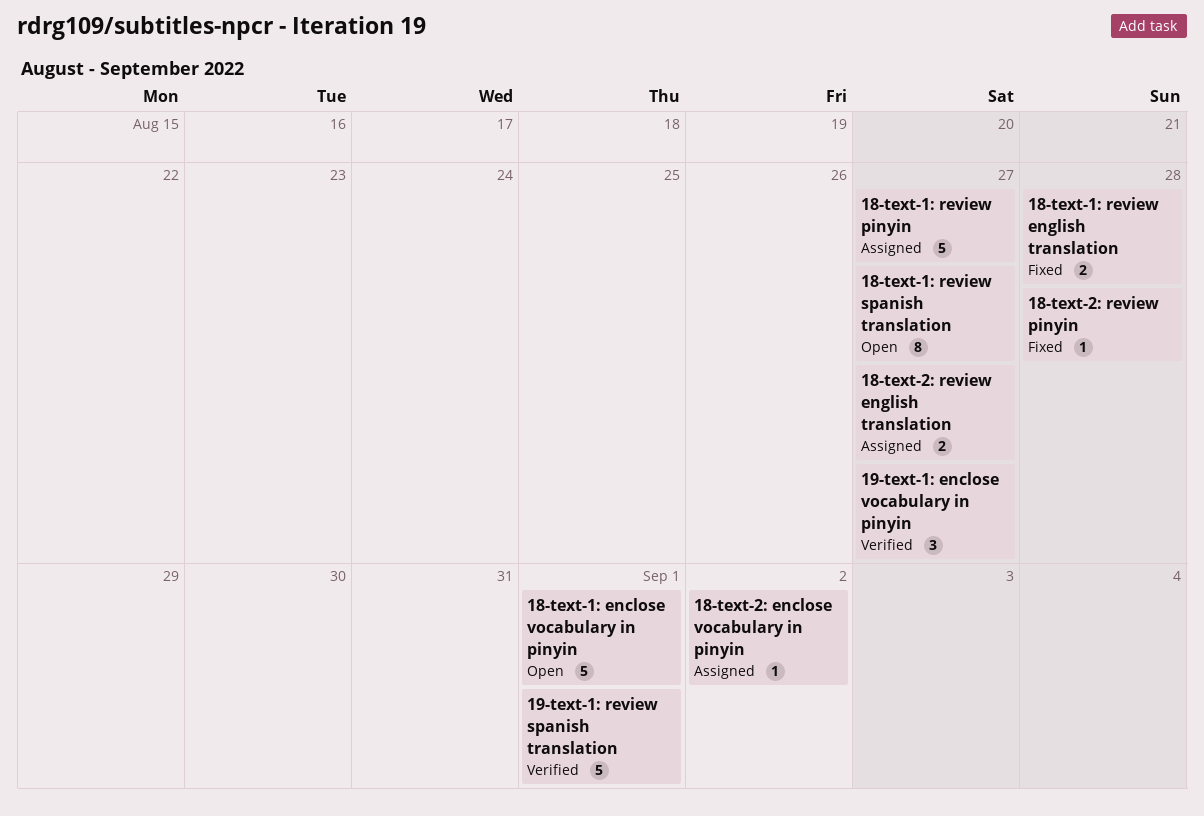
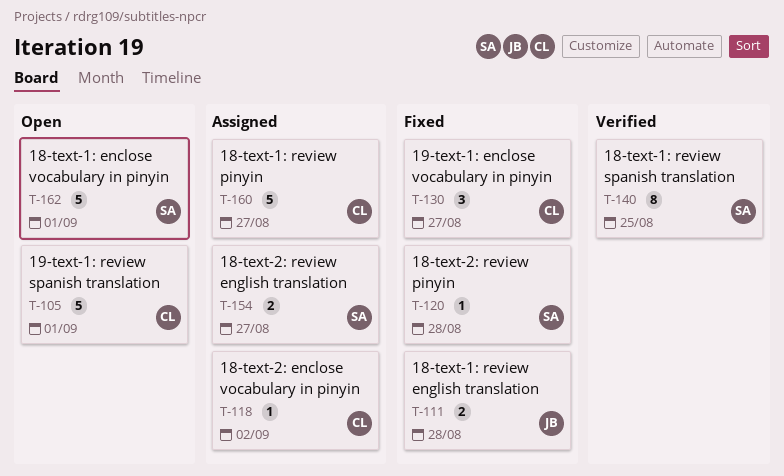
18-text-1: review spanish translation, status: Open -> Verified
18-text-1: review spanish translation, due: Aug 27 -> Aug 25
19-text-1: enclose vocabulary in pinyin, status: Verified -> Fixed
19-text-1: review spanish translation, status: Verified -> Open

